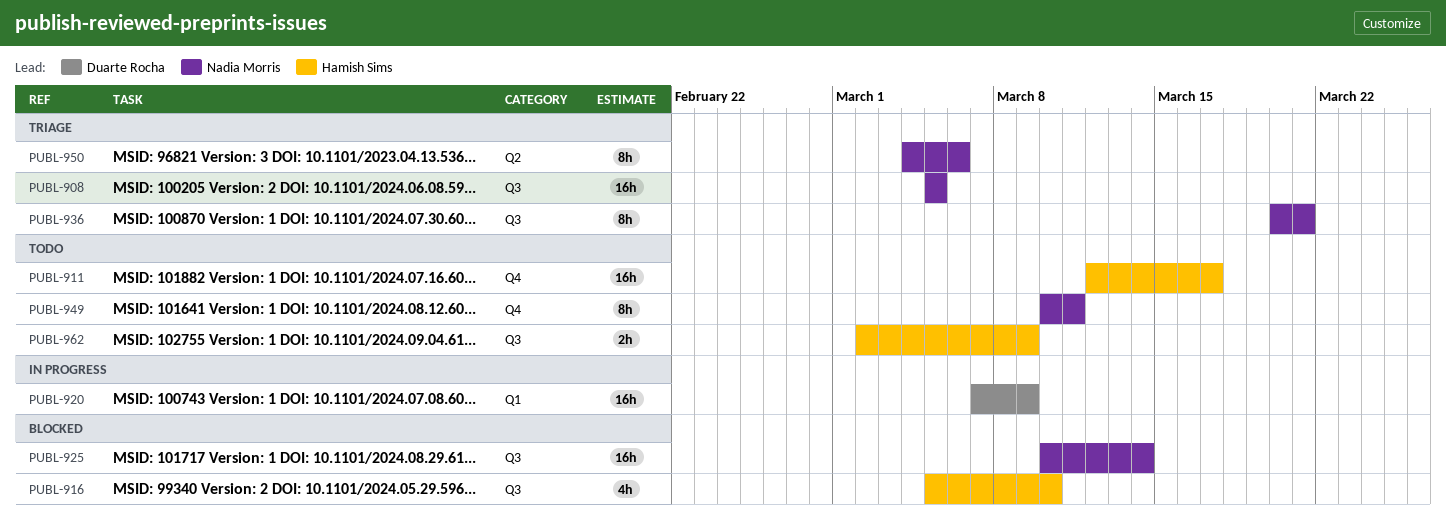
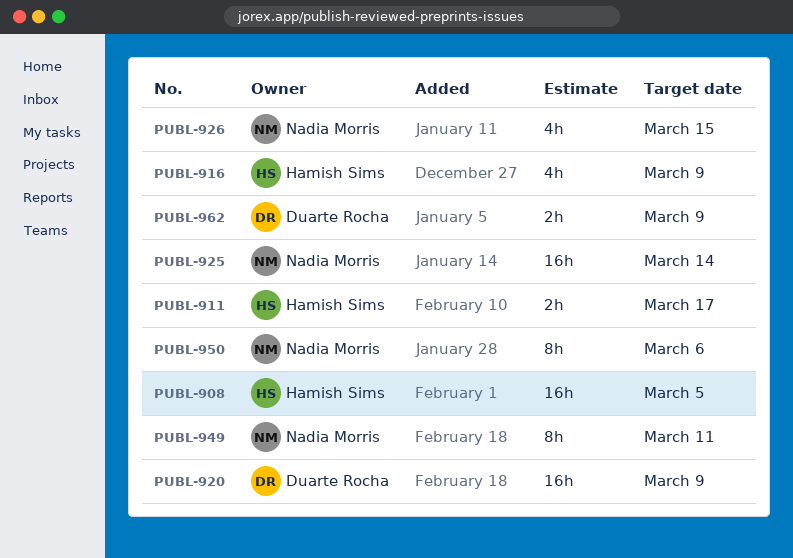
PUBL-908, owner: Nadia Morris -> Hamish Sims
PUBL-911, estimate: 16h -> 2h
PUBL-916, due: Mar 10 -> Mar 9
PUBL-926: none -> present
PUBL-936: present -> none
PUBL-962, owner: Hamish Sims -> Duarte Rocha

